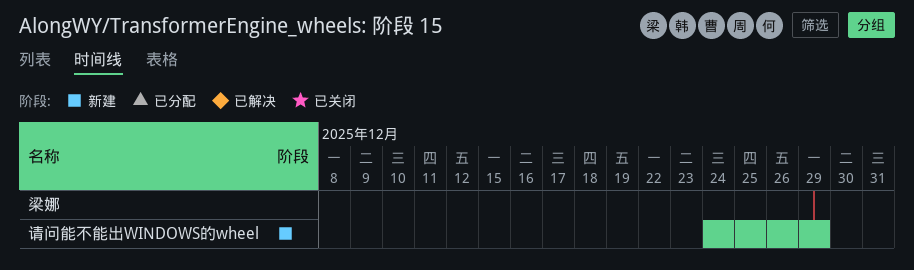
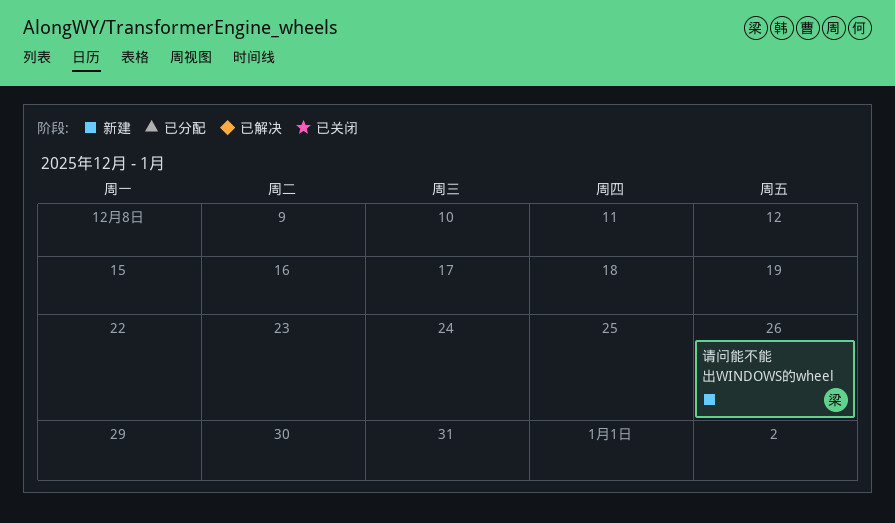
请问能不能出WINDOWS的wheel, due: Dec 29 -> Dec 26

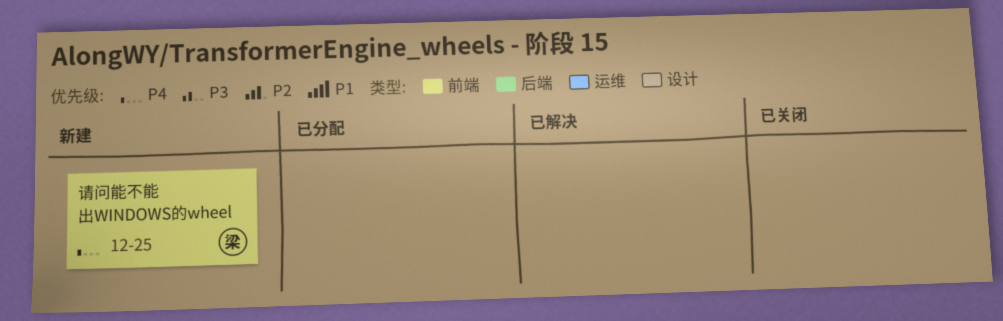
请问能不能出WINDOWS的wheel, due: Dec 26 -> Dec 25

